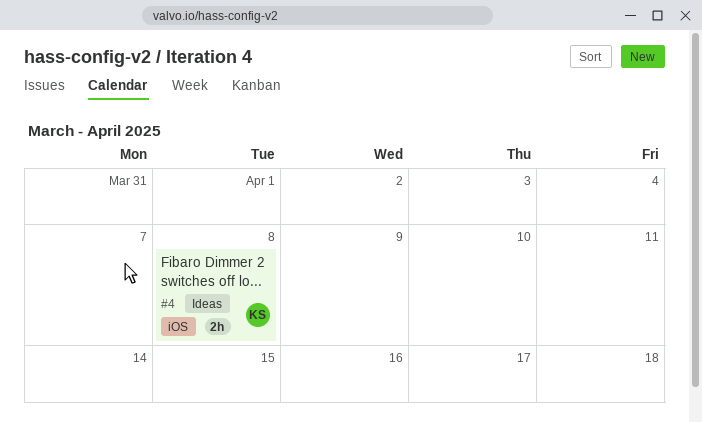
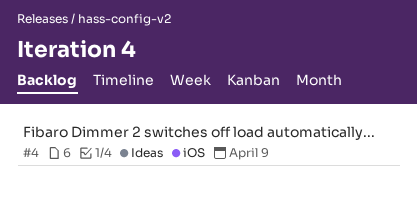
#4, due: Apr 8 -> Apr 9

